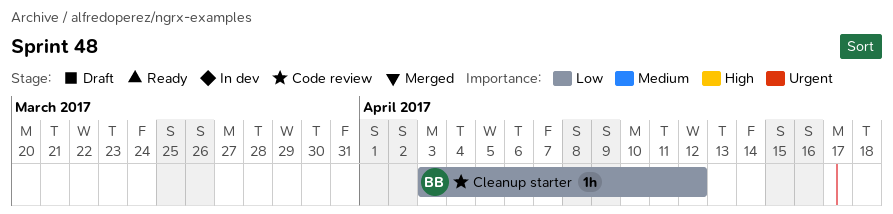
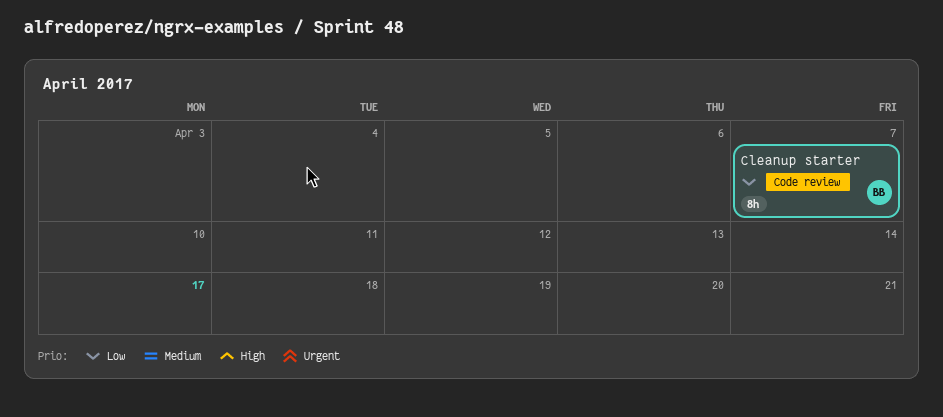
Cleanup starter, estimate: 1h -> 8h
Cleanup starter, due: Apr 12 -> Apr 7

